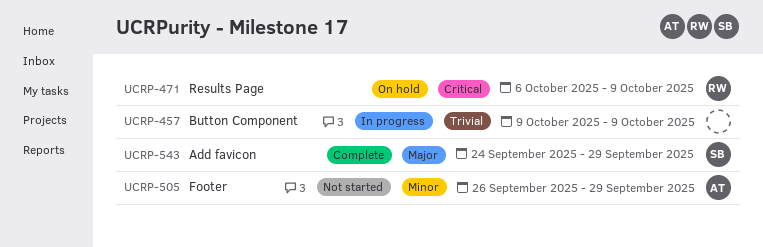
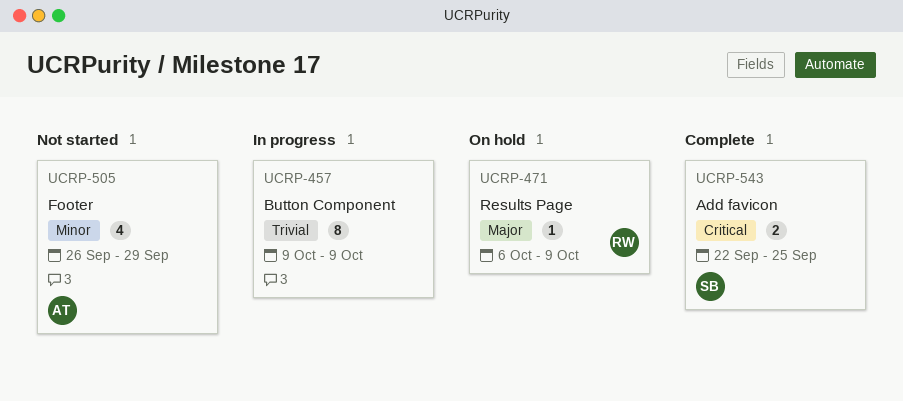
UCRP-471, priority: Critical -> Major
UCRP-543, priority: Major -> Critical
UCRP-543, start: Sep 24 -> Sep 22
UCRP-543, due: Sep 29 -> Sep 25

